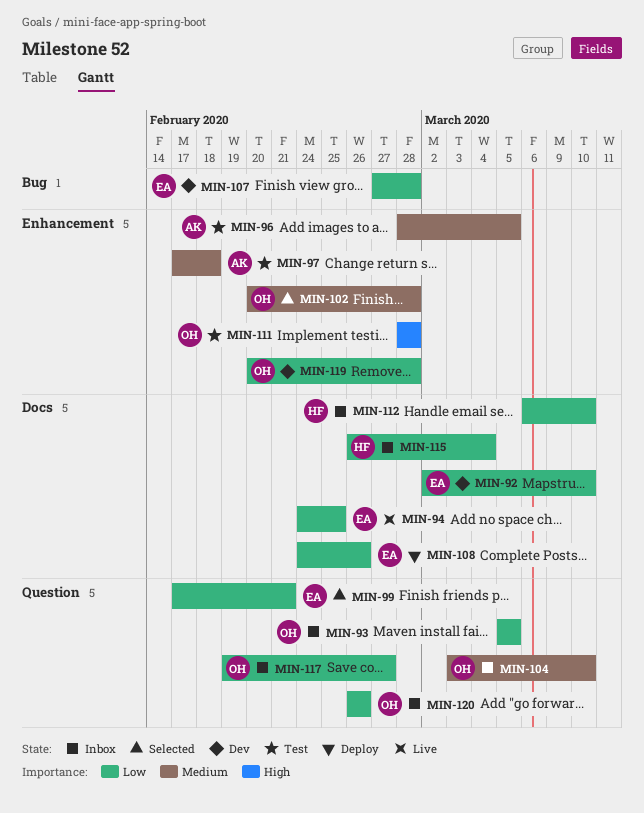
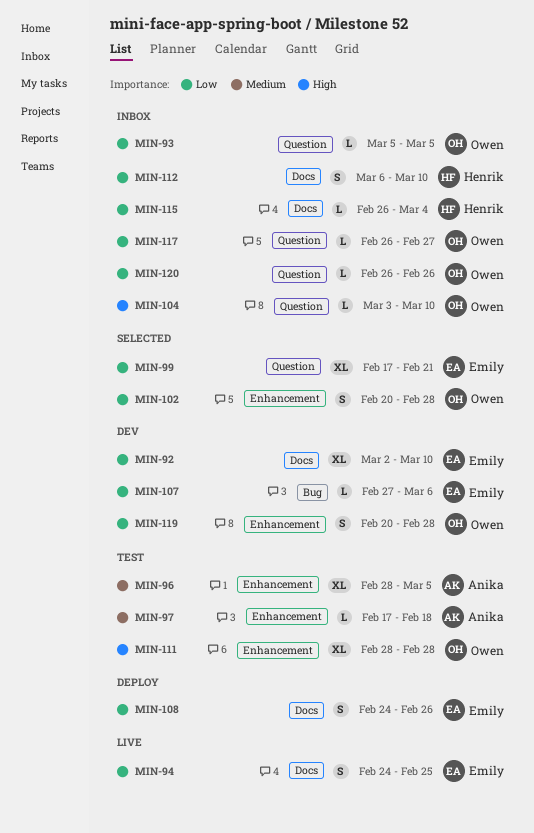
MIN-102, priority: Medium -> Low
MIN-104, priority: Medium -> High
MIN-107, due: Feb 28 -> Mar 6
MIN-117, start: Feb 19 -> Feb 26

